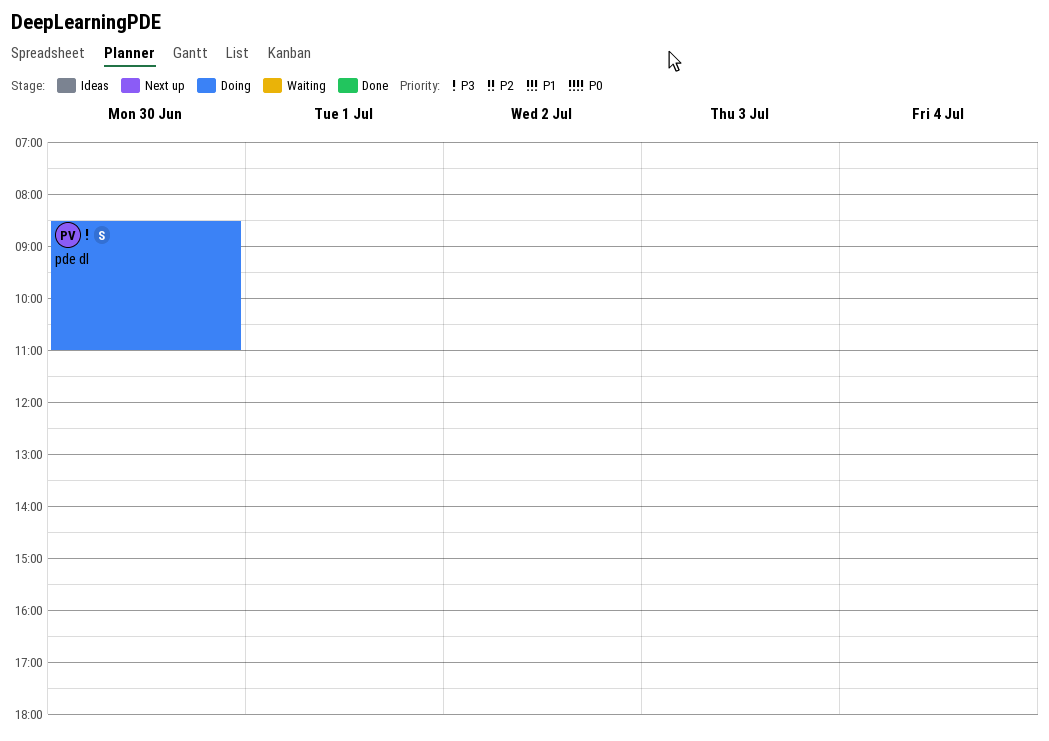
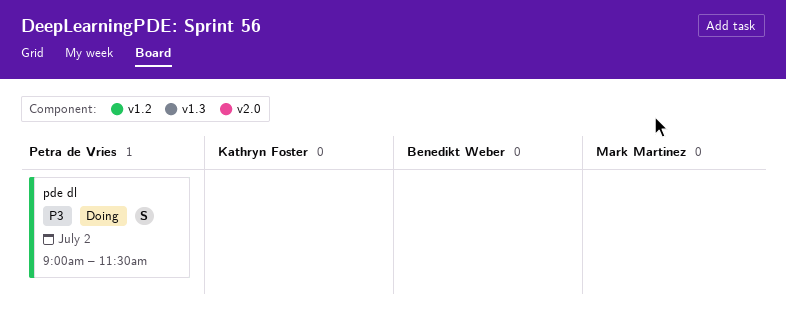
pde dl, day: Jun 30 -> Jul 2
pde dl, begins: 08:30 -> 09:00
pde dl, ends: 11:00 -> 11:30

